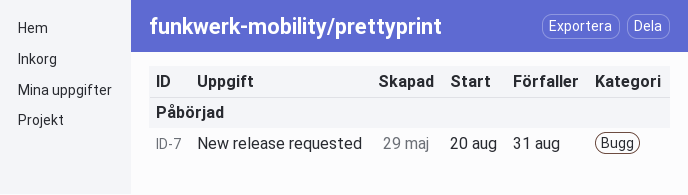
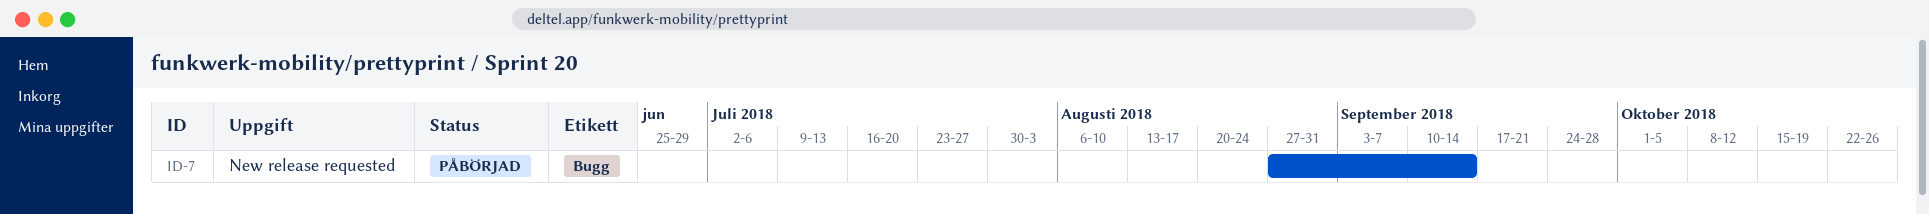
ID-7, start: Aug 20 -> Aug 27
ID-7, due: Aug 31 -> Sep 14

